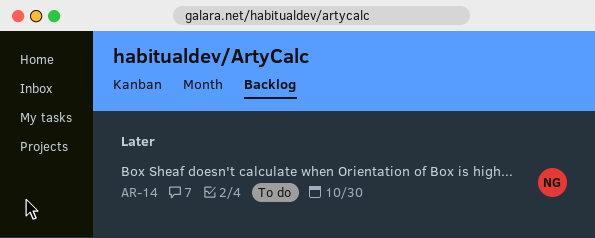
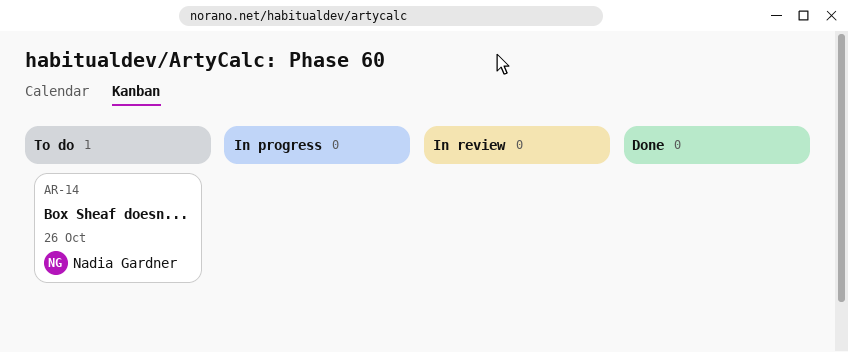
AR-14, due: Oct 30 -> Oct 26

